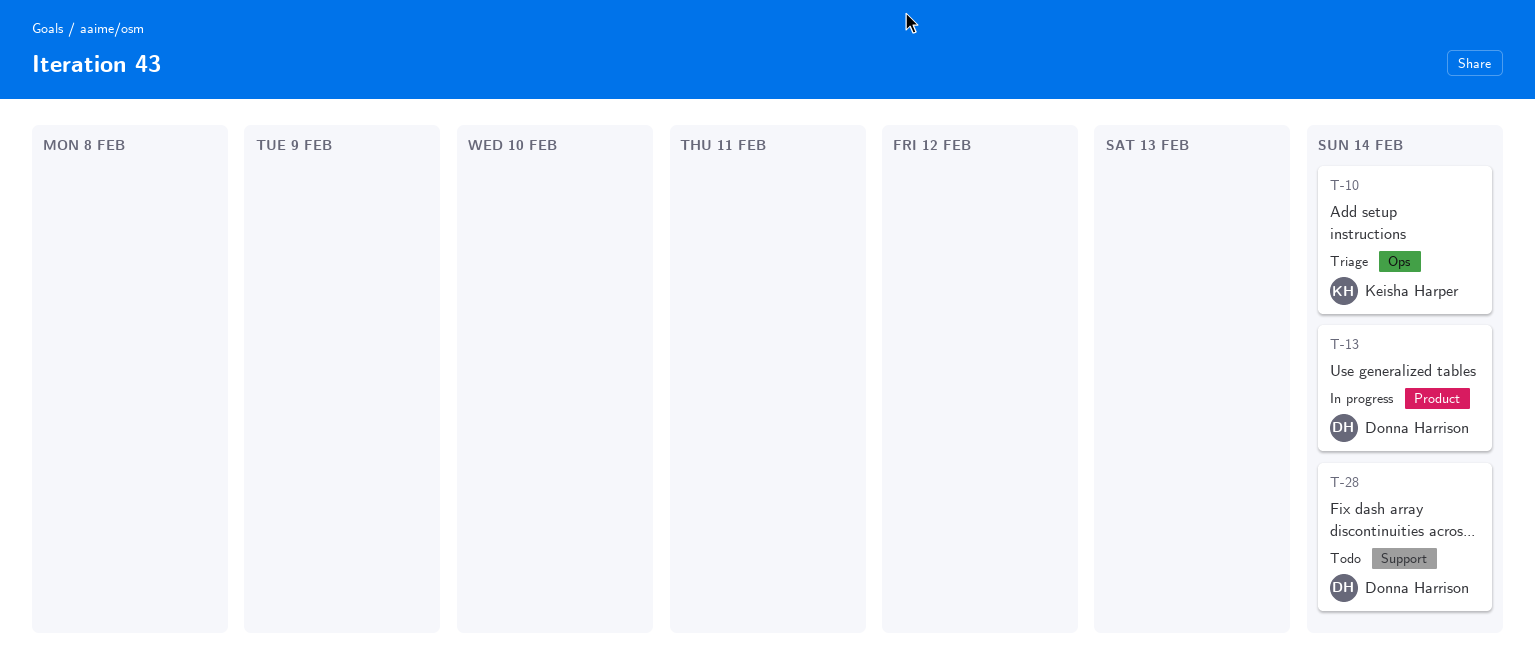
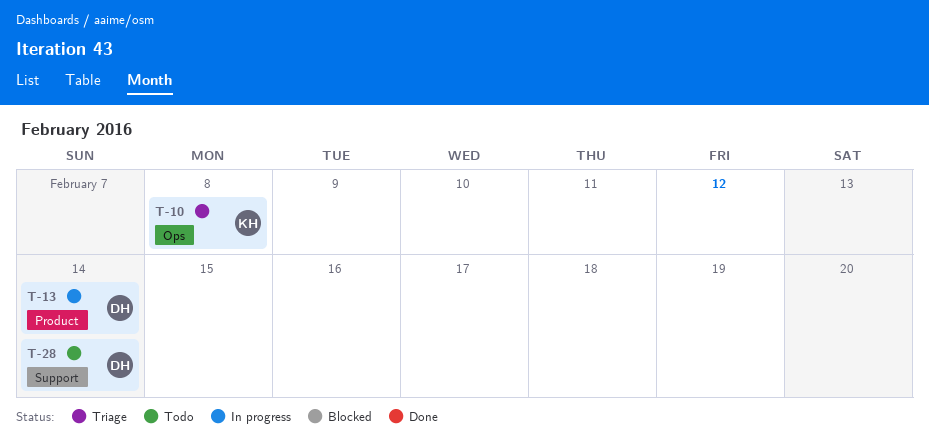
T-10, due: Feb 14 -> Feb 8

